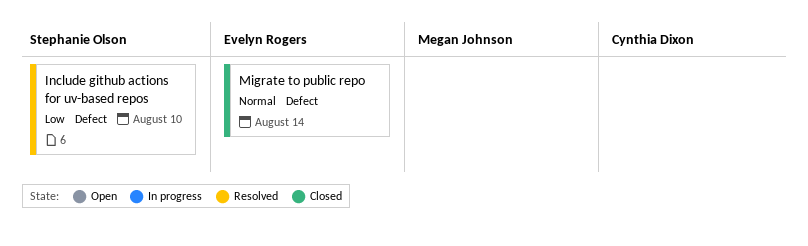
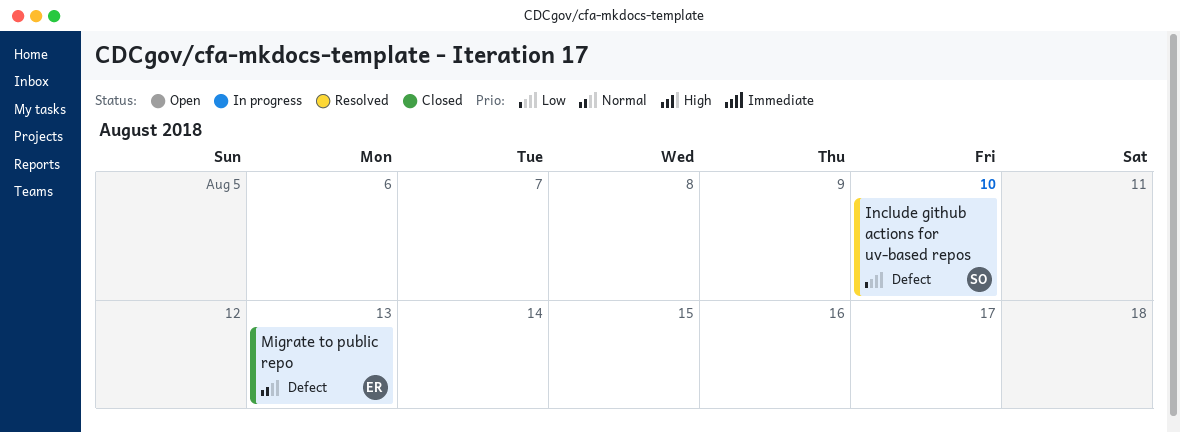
Migrate to public repo, due: Aug 14 -> Aug 13

